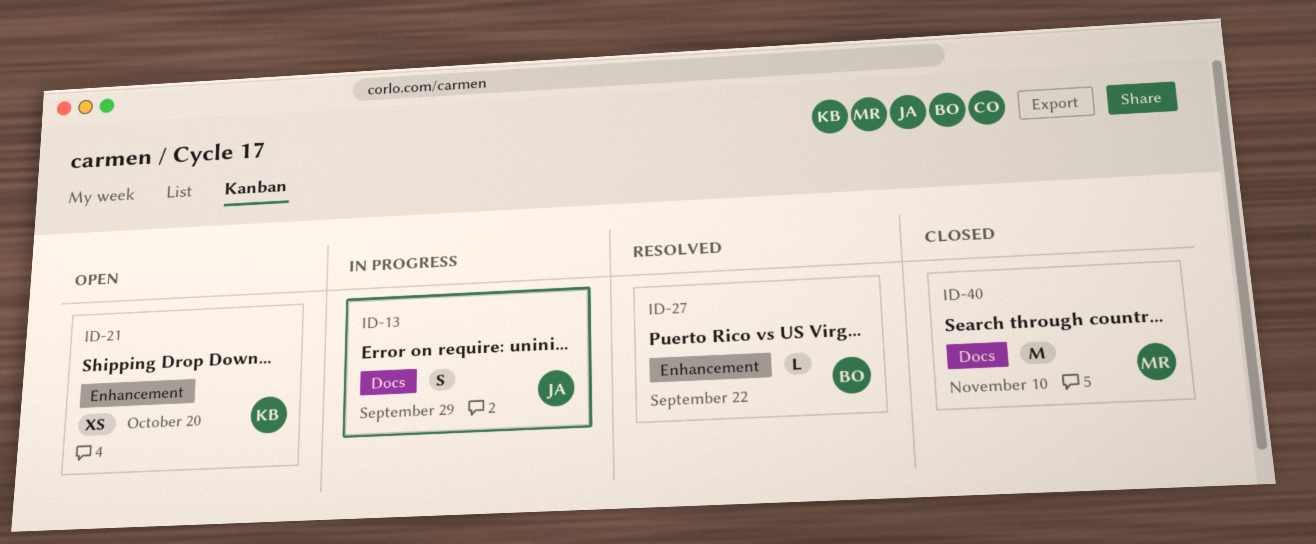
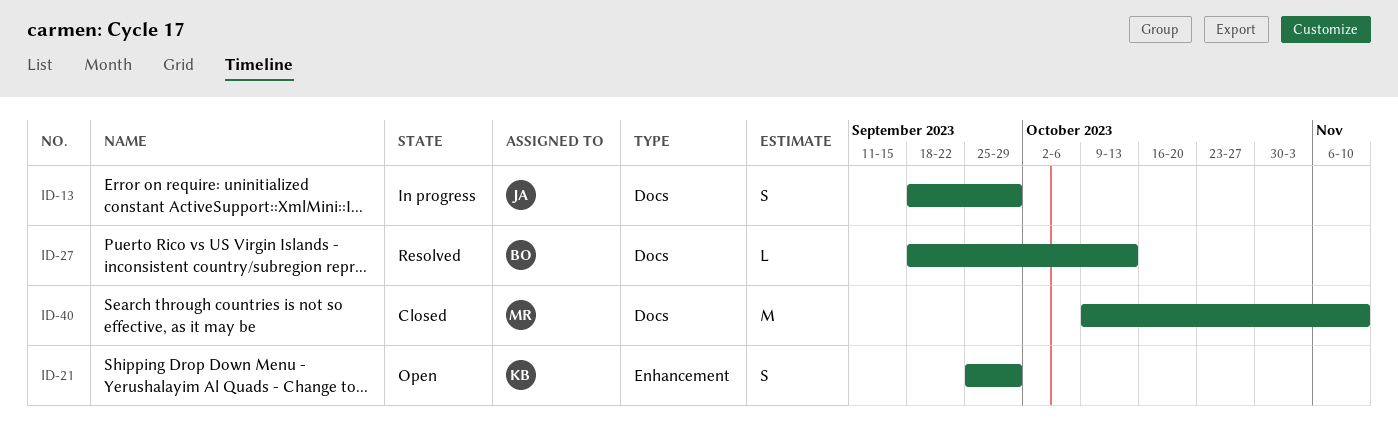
ID-21, estimate: XS -> S
ID-21, due: Oct 20 -> Sep 29
ID-27, label: Enhancement -> Docs
ID-27, due: Sep 22 -> Oct 13

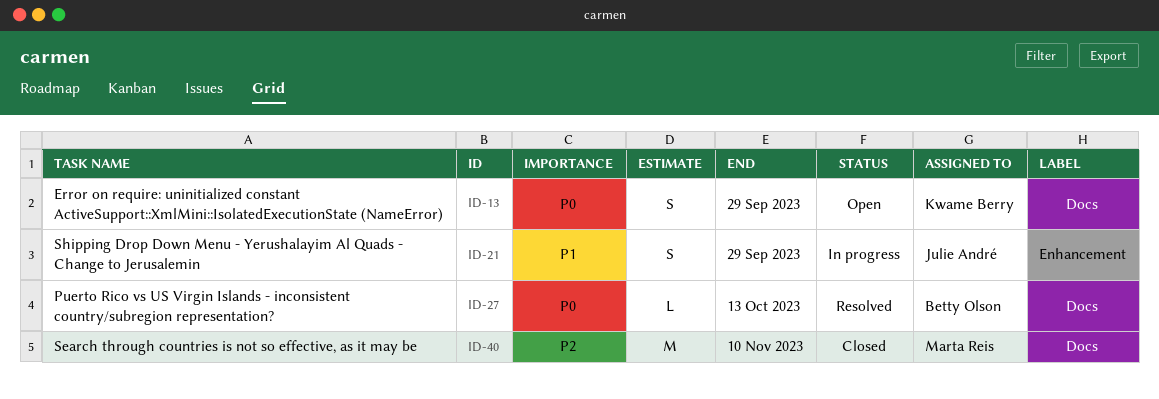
ID-13, status: In progress -> Open
ID-13, owner: Julie André -> Kwame Berry
ID-21, status: Open -> In progress
ID-21, owner: Kwame Berry -> Julie André

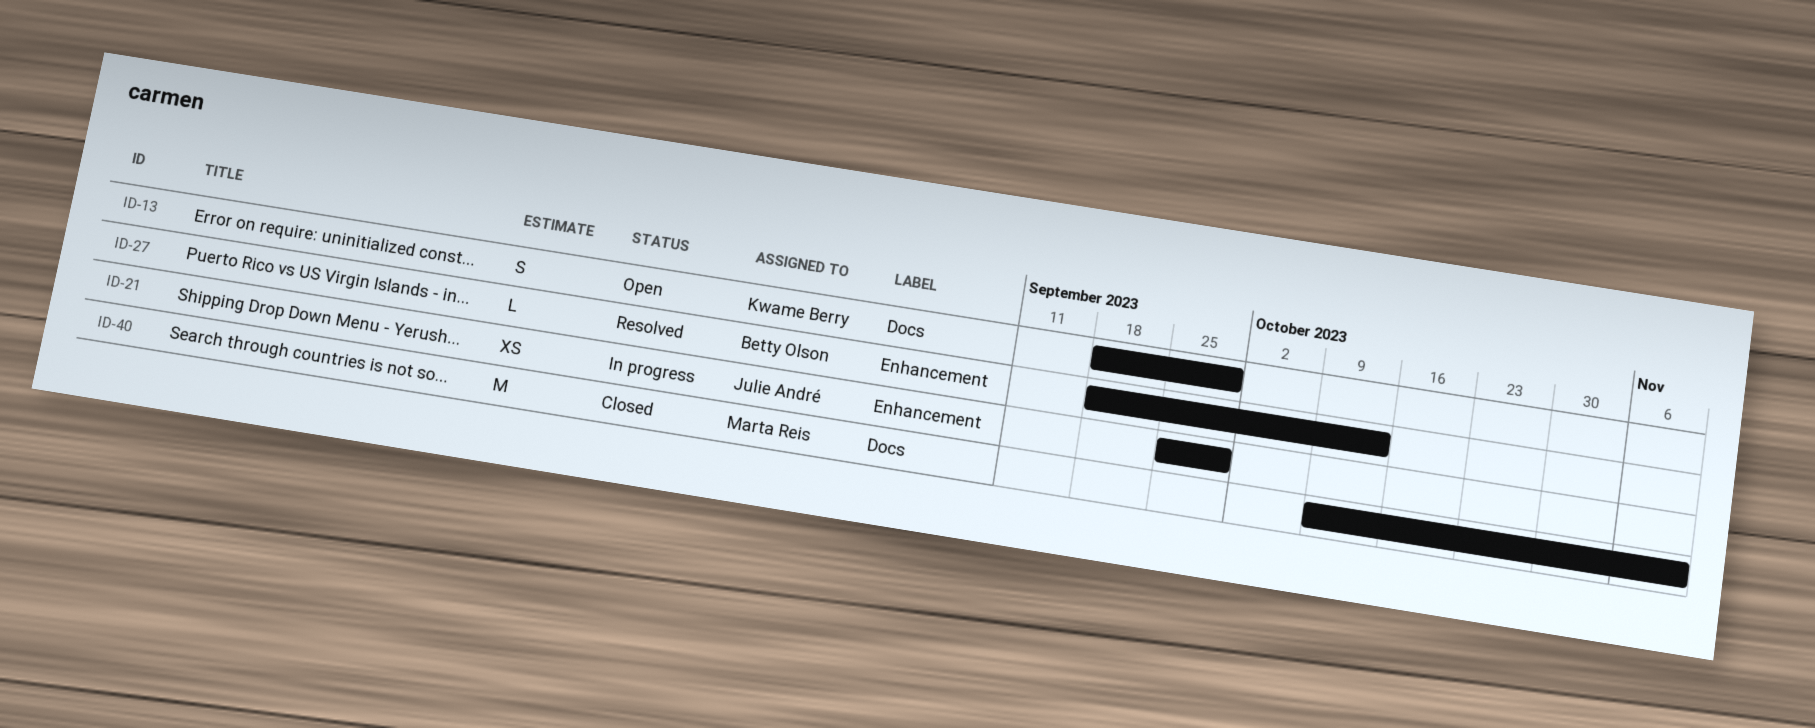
ID-21, estimate: S -> XS
ID-27, label: Docs -> Enhancement

